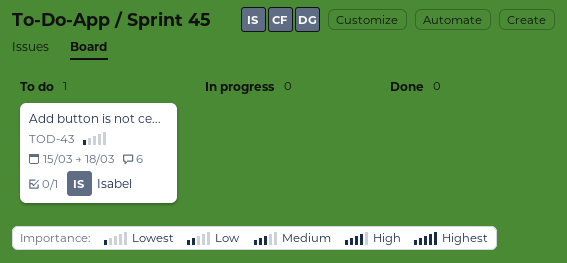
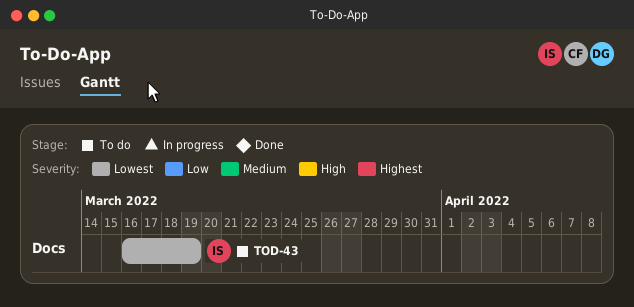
TOD-43, start: Mar 15 -> Mar 16
TOD-43, due: Mar 18 -> Mar 19

